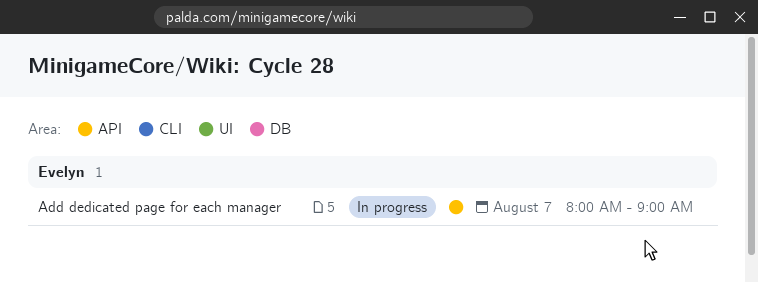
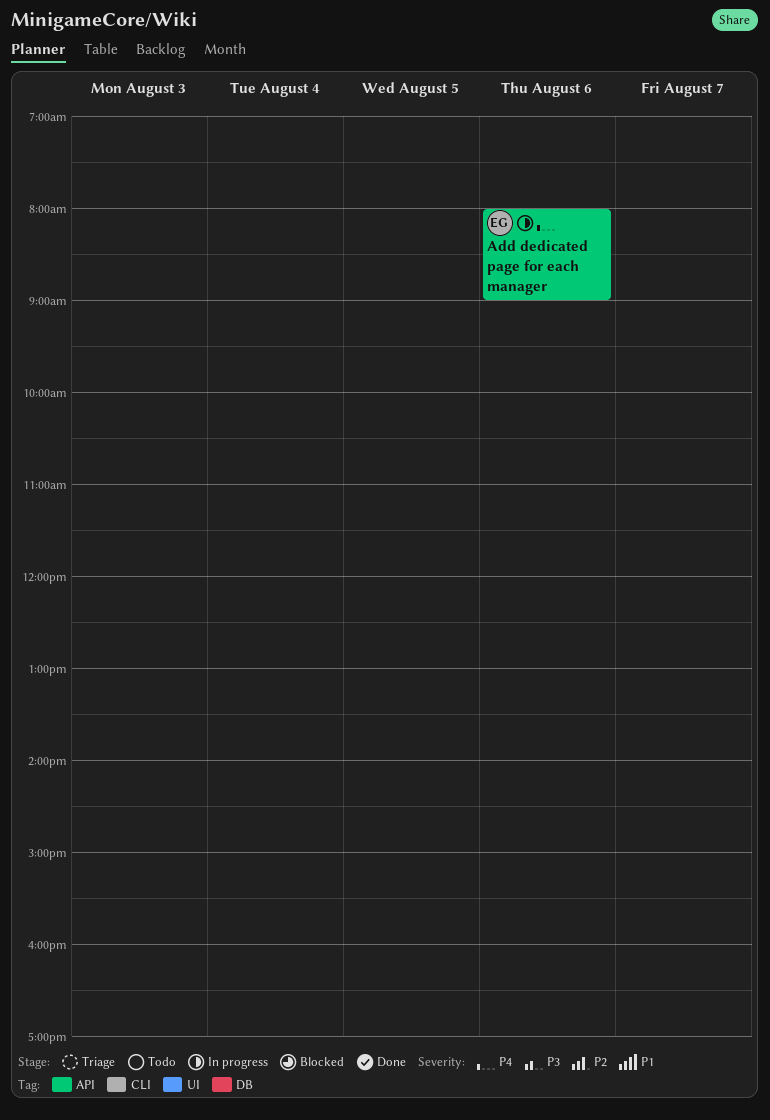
Add dedicated page for each manager, day: Aug 7 -> Aug 6

